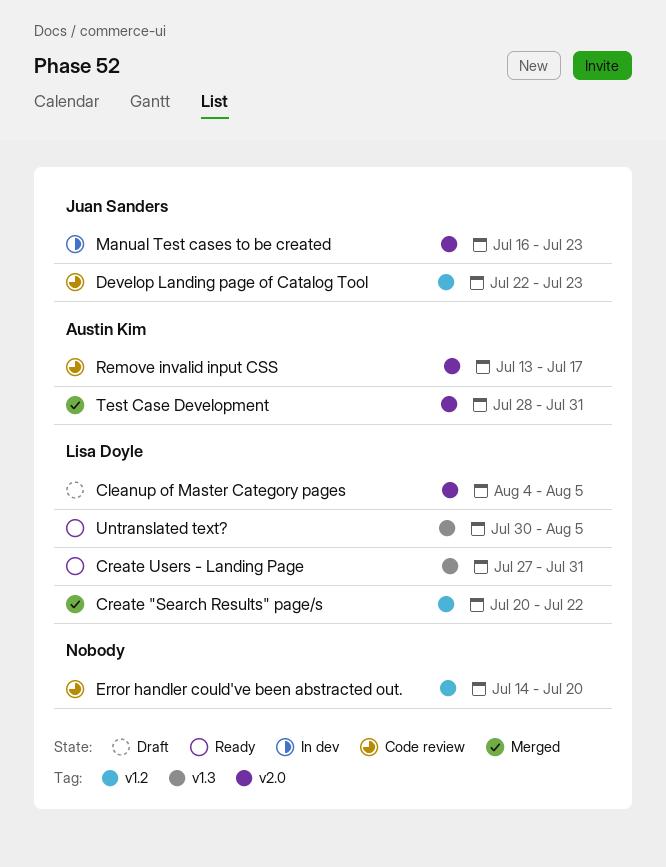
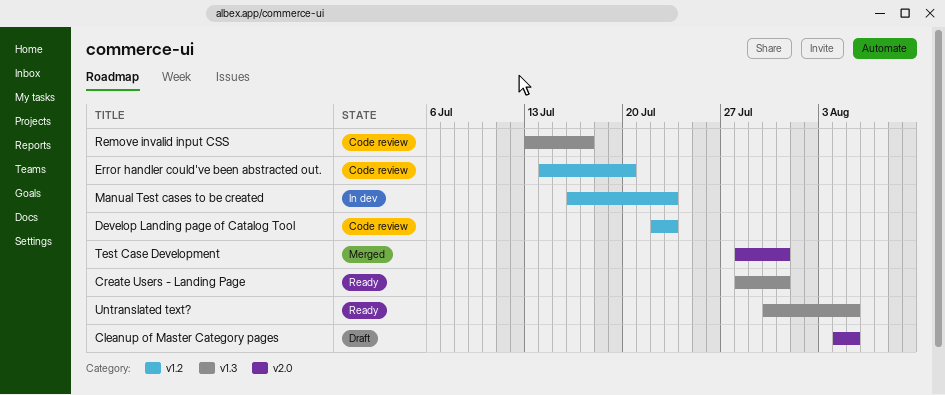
Create "Search Results" page/s: present -> none
Create Users - Landing Page, start: Jul 27 -> Jul 28
Manual Test cases to be created, label: v2.0 -> v1.2
Remove invalid input CSS, label: v2.0 -> v1.3

